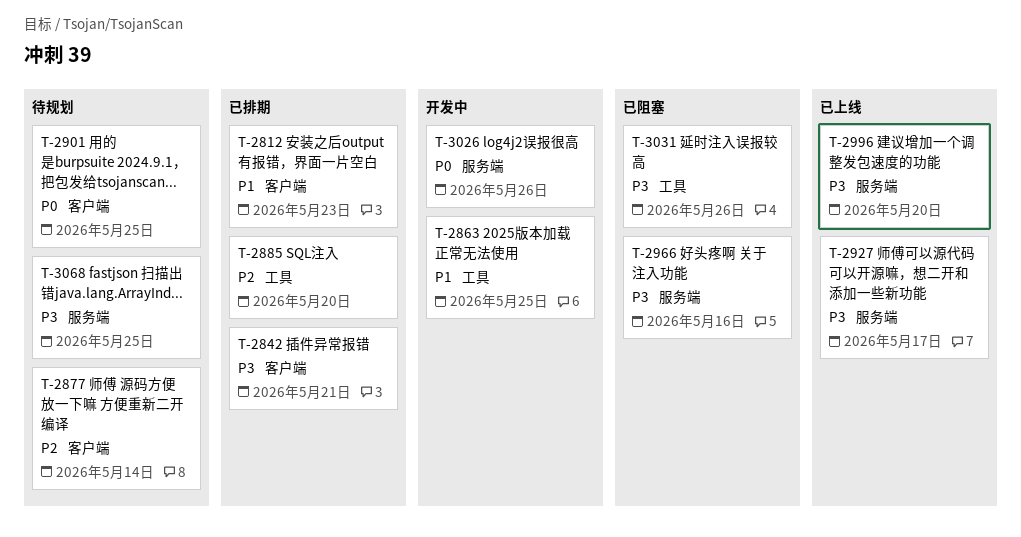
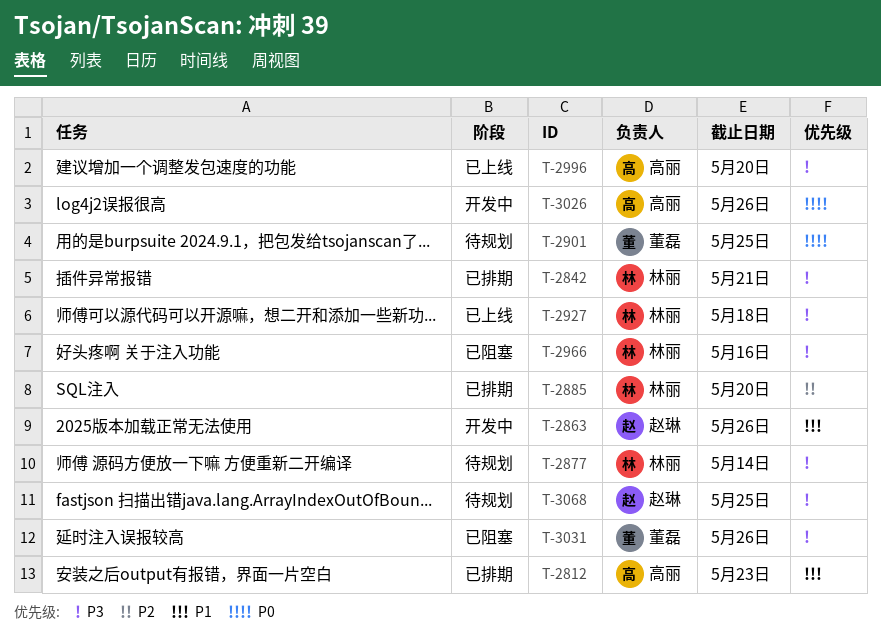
T-2863, due: May 25 -> May 26
T-2877, priority: P2 -> P3
T-2927, due: May 17 -> May 18

